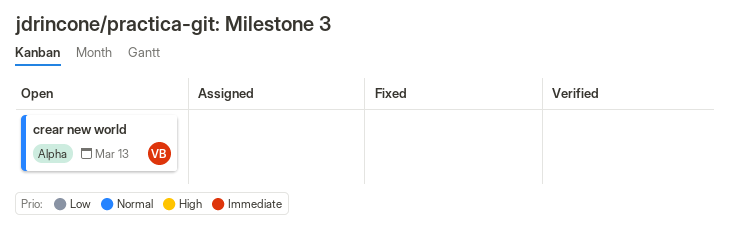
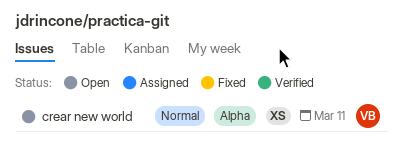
crear new world, due: Mar 13 -> Mar 11

